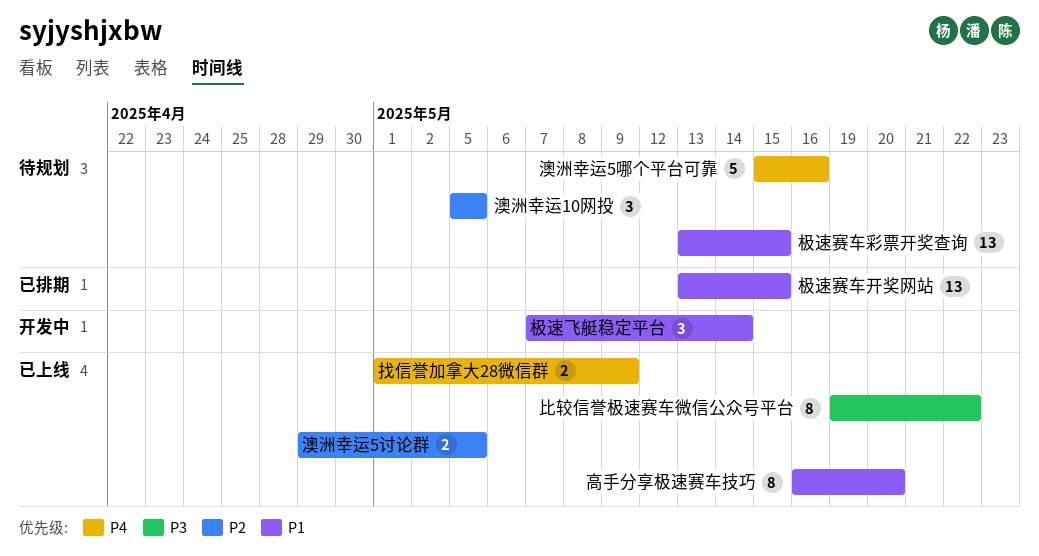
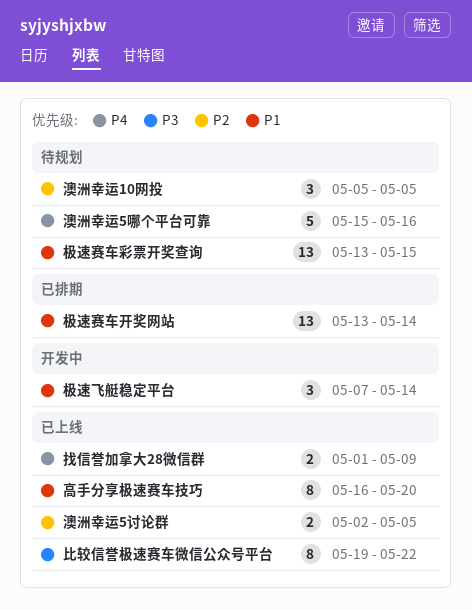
极速赛车开奖网站, due: May 15 -> May 14
澳洲幸运5讨论群, start: Apr 29 -> May 2

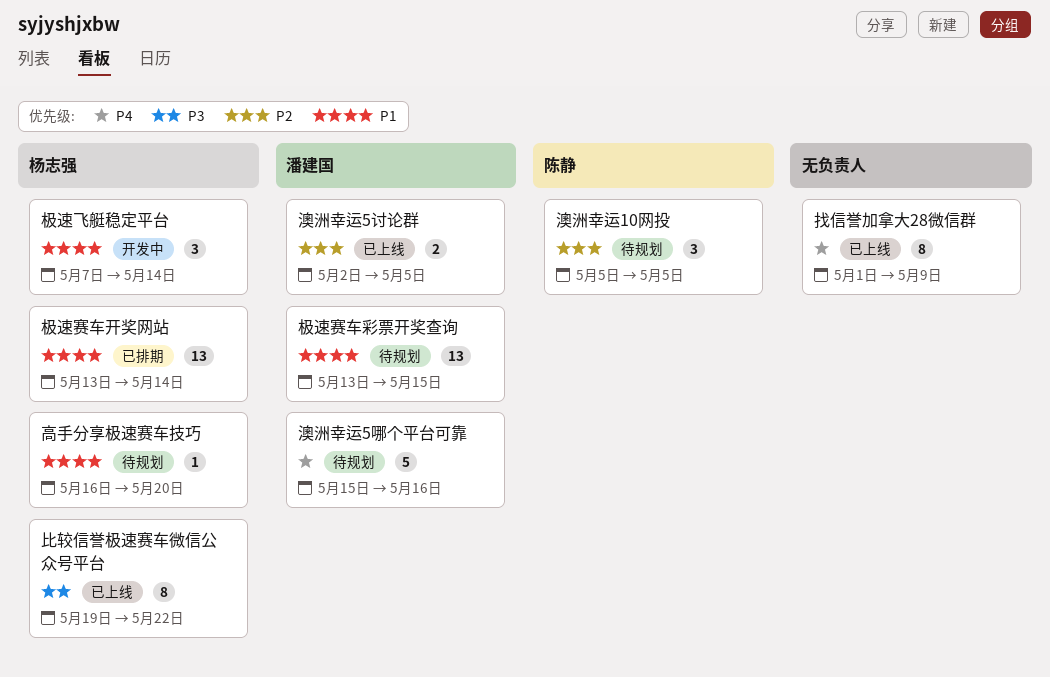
找信誉加拿大28微信群, estimate: 2 -> 8
高手分享极速赛车技巧, status: 已上线 -> 待规划
高手分享极速赛车技巧, estimate: 8 -> 1

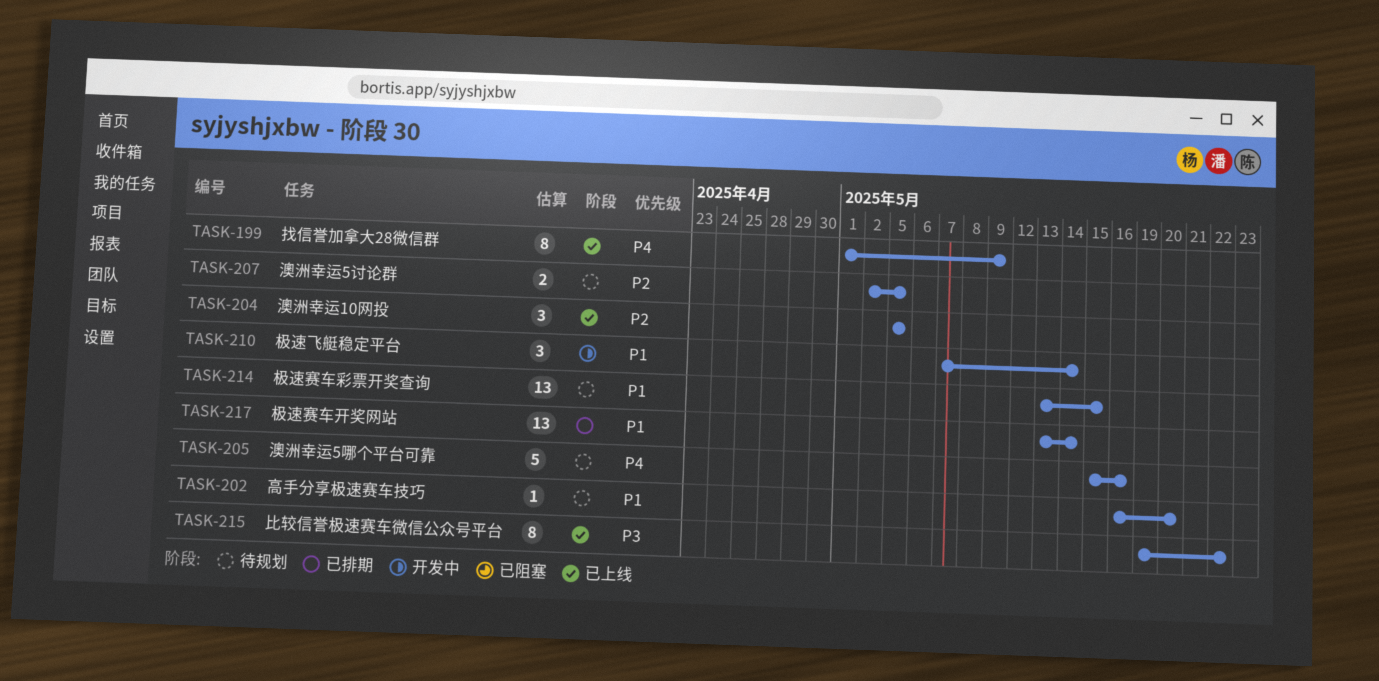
澳洲幸运10网投, status: 待规划 -> 已上线
澳洲幸运5讨论群, status: 已上线 -> 待规划

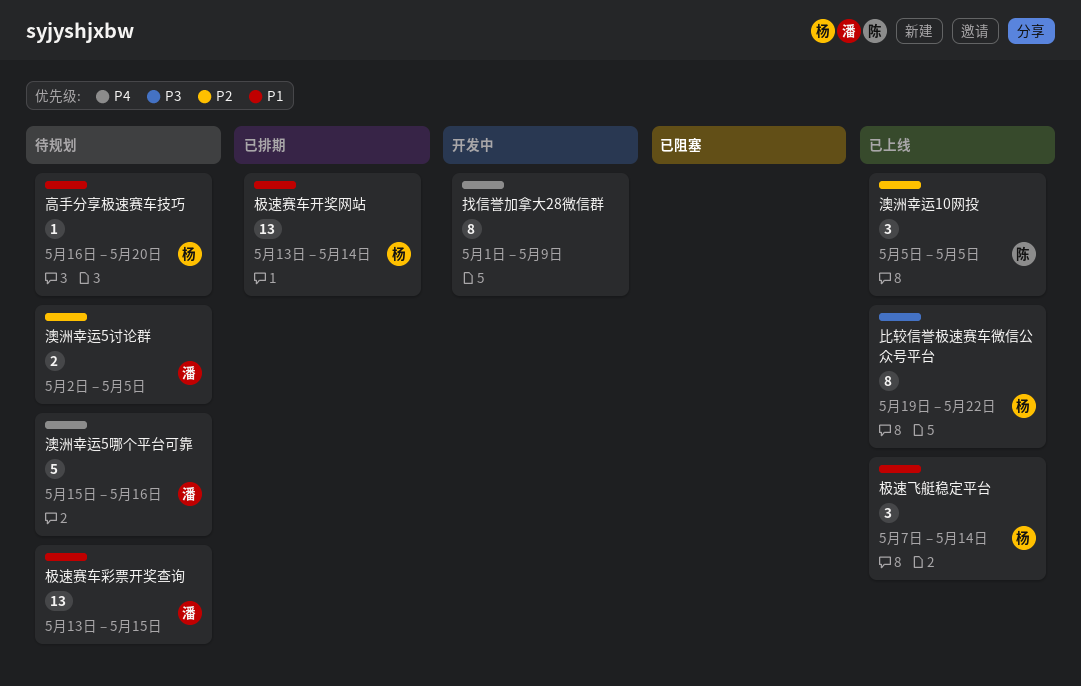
找信誉加拿大28微信群, status: 已上线 -> 开发中
极速飞艇稳定平台, status: 开发中 -> 已上线

